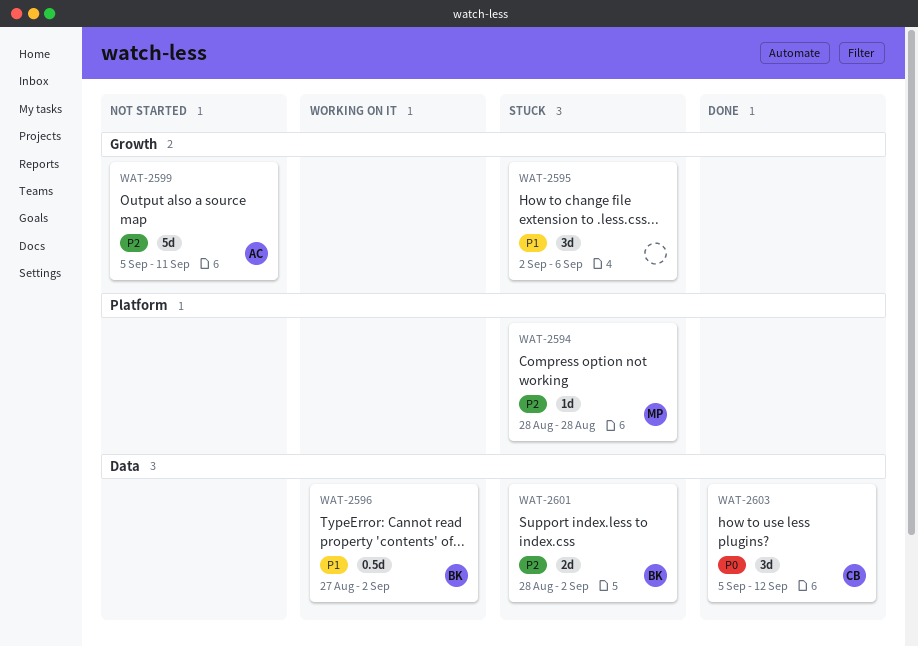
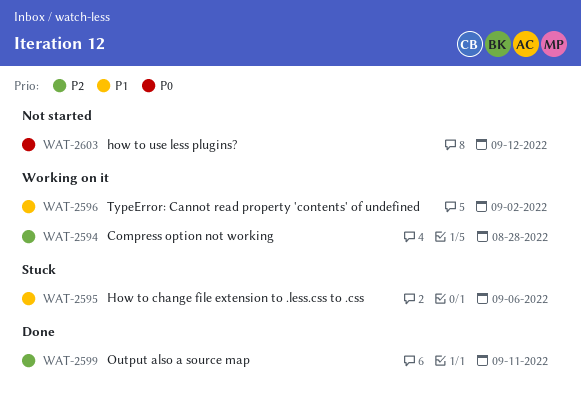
WAT-2594, status: Stuck -> Working on it
WAT-2599, status: Not started -> Done
WAT-2601: present -> none
WAT-2603, status: Done -> Not started

